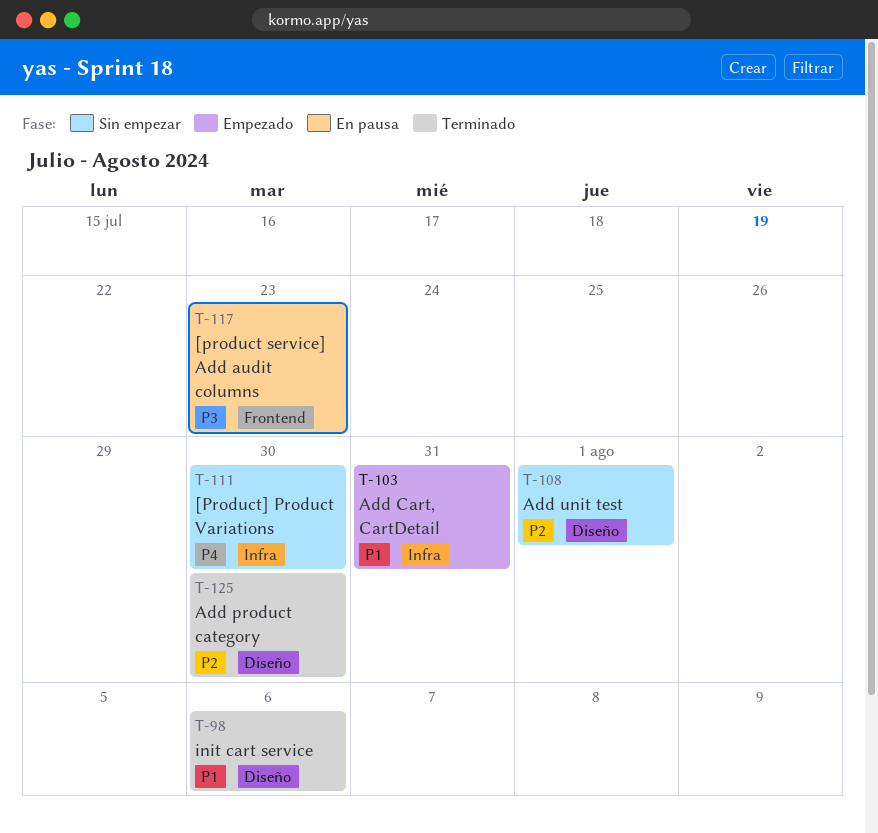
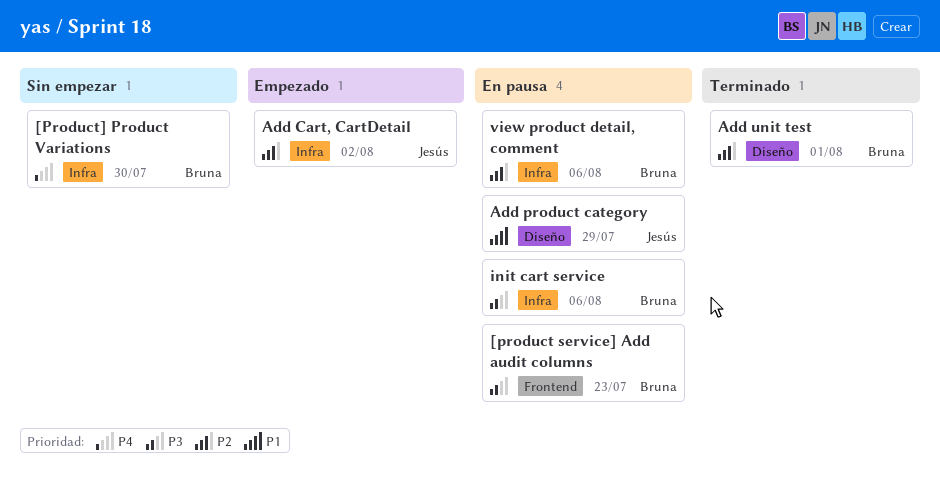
Add Cart, CartDetail, priority: P1 -> P2
Add Cart, CartDetail, due: Jul 31 -> Aug 2
Add product category, status: Terminado -> En pausa
Add product category, priority: P2 -> P1
Add product category, due: Jul 30 -> Jul 29
Add unit test, status: Sin empezar -> Terminado
init cart service, status: Terminado -> En pausa
init cart service, priority: P1 -> P3
init cart service, label: Diseño -> Infra
view product detail, comment: none -> present

